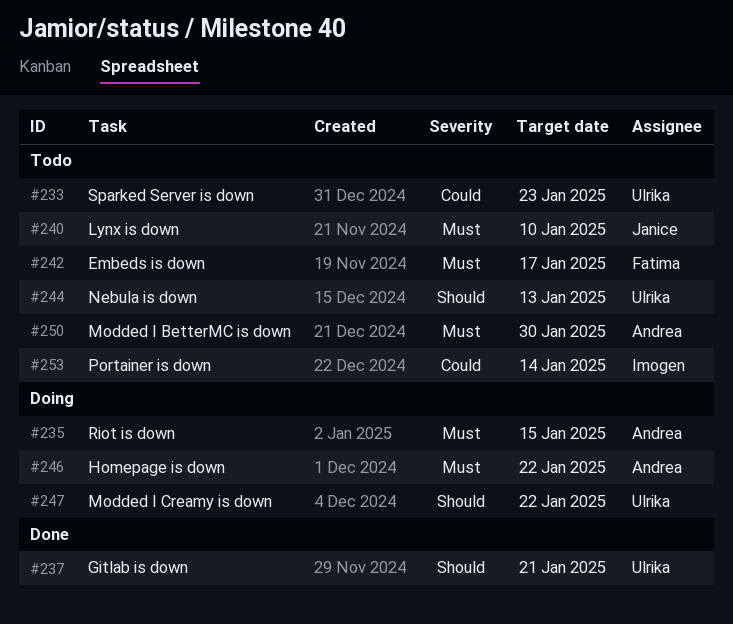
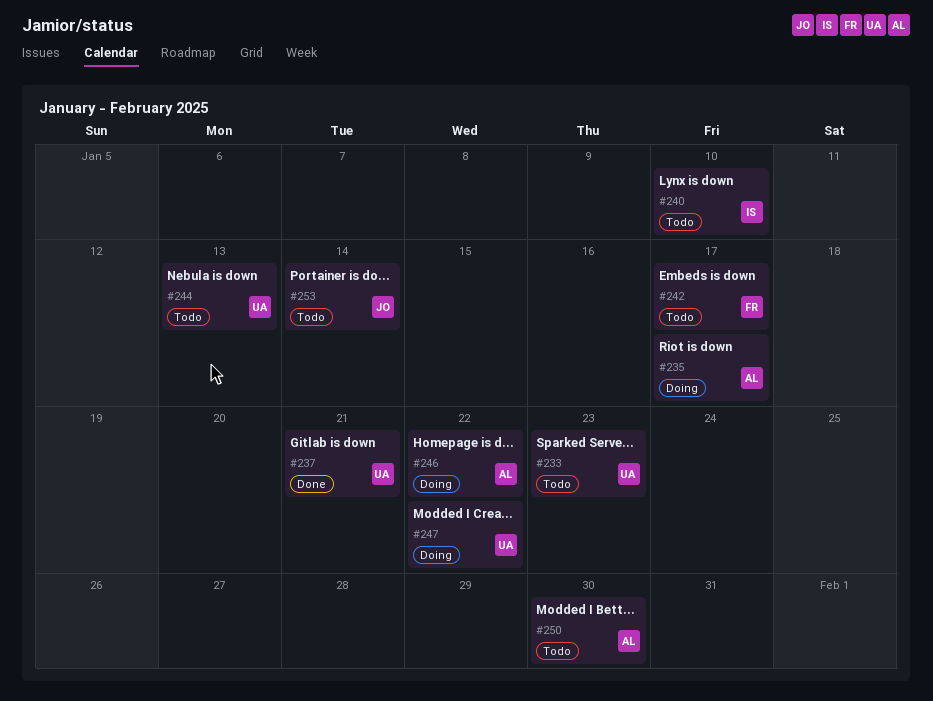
#235, due: Jan 15 -> Jan 17
#240, owner: Janice -> Imogen
#253, owner: Imogen -> Janice

